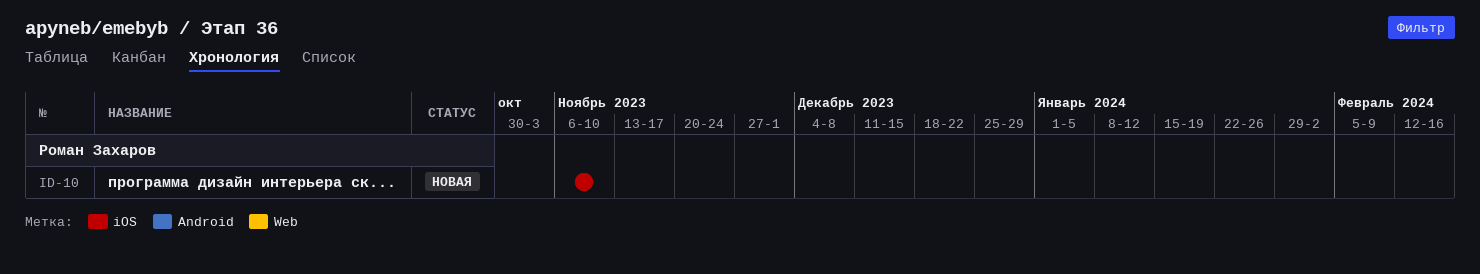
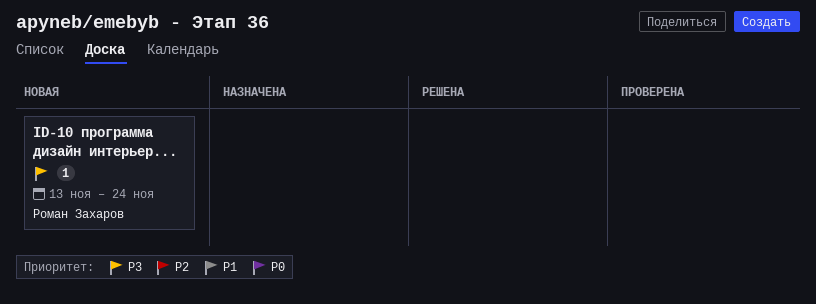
ID-10, start: Nov 6 -> Nov 13
ID-10, due: Nov 10 -> Nov 24

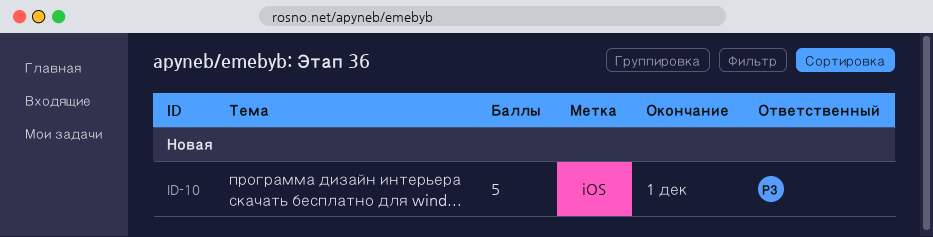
ID-10, estimate: 1 -> 5
ID-10, due: Nov 24 -> Dec 1

